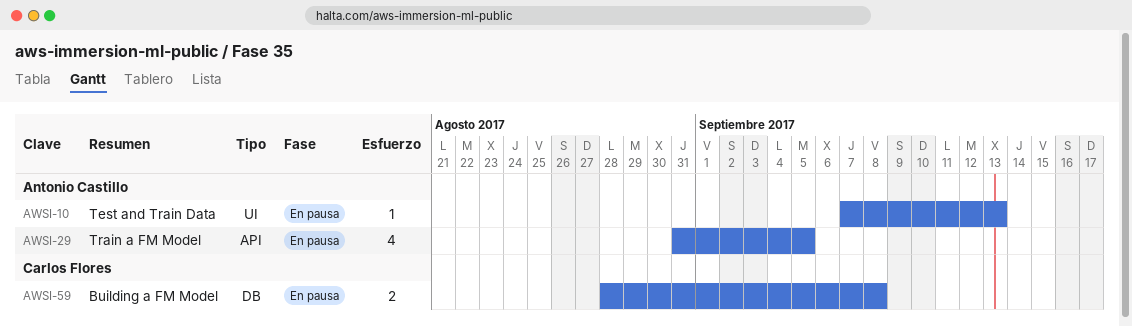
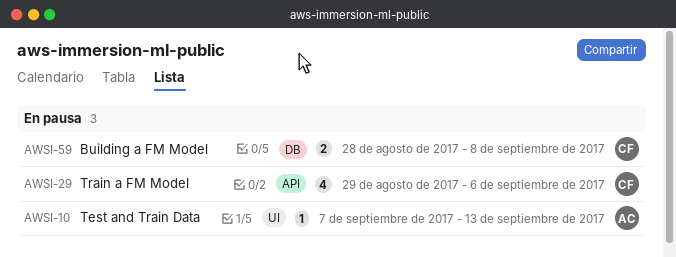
AWSI-29, owner: Antonio Castillo -> Carlos Flores
AWSI-29, start: Aug 31 -> Aug 29
AWSI-29, due: Sep 5 -> Sep 6

